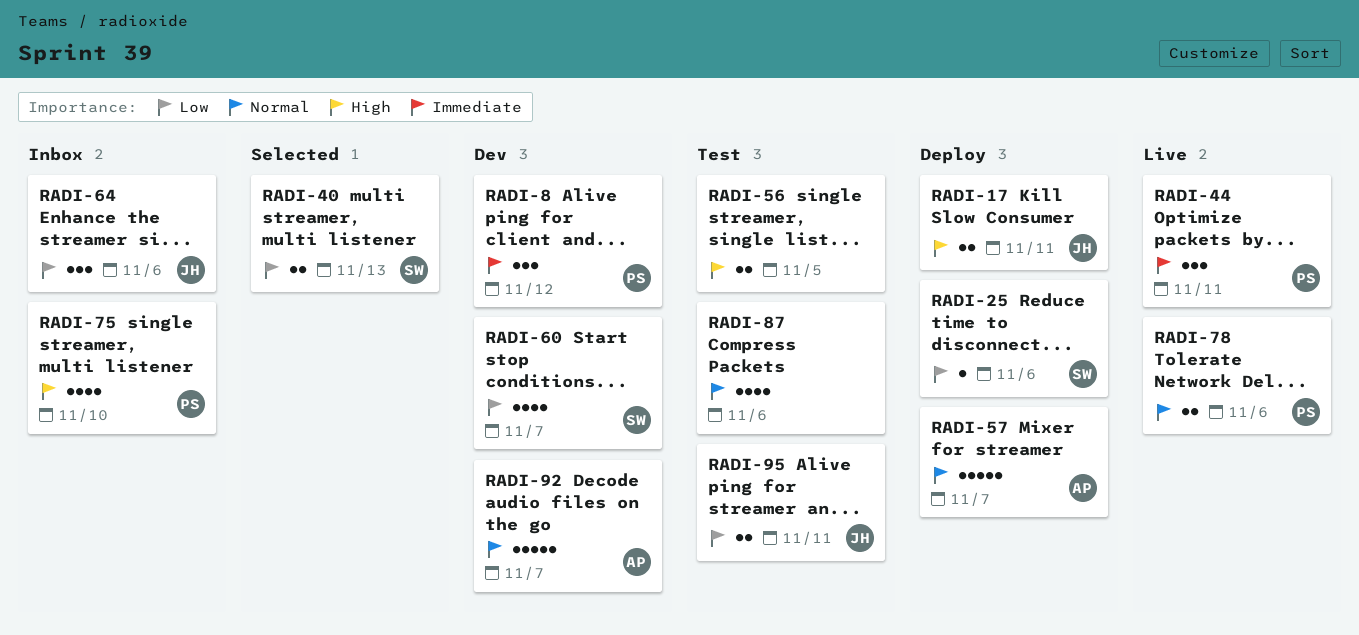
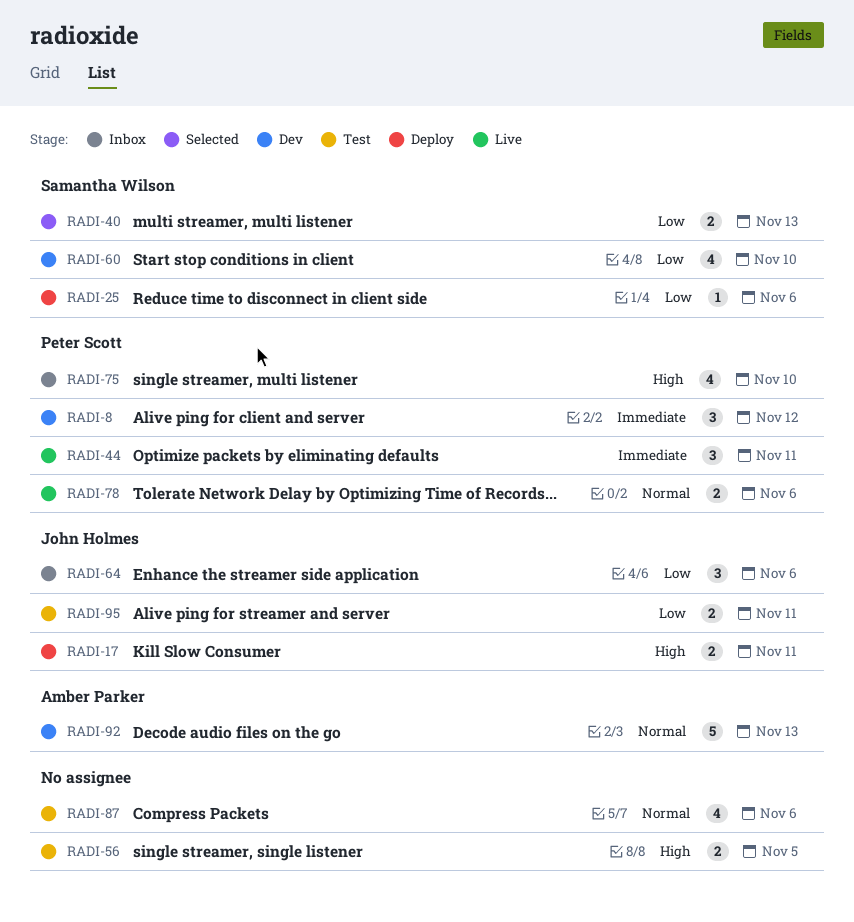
RADI-57: present -> none
RADI-60, due: Nov 7 -> Nov 10
RADI-92, due: Nov 7 -> Nov 13

